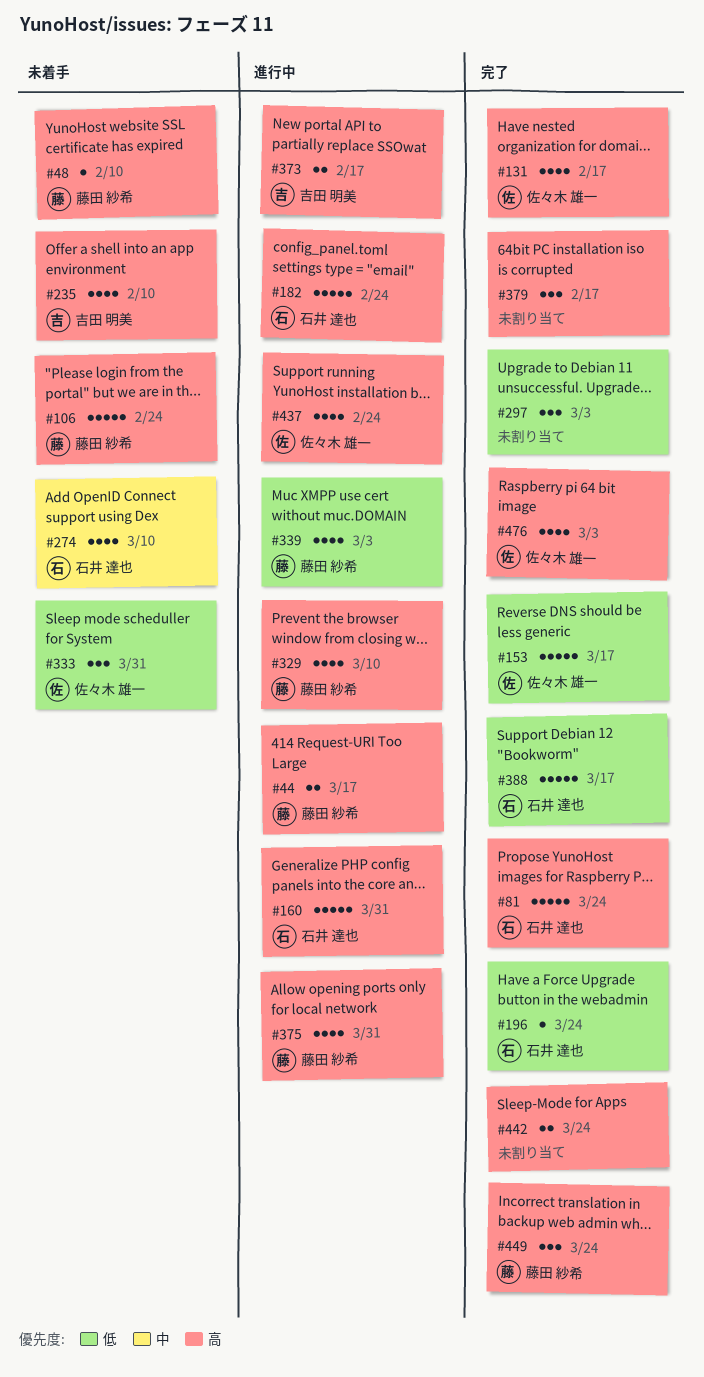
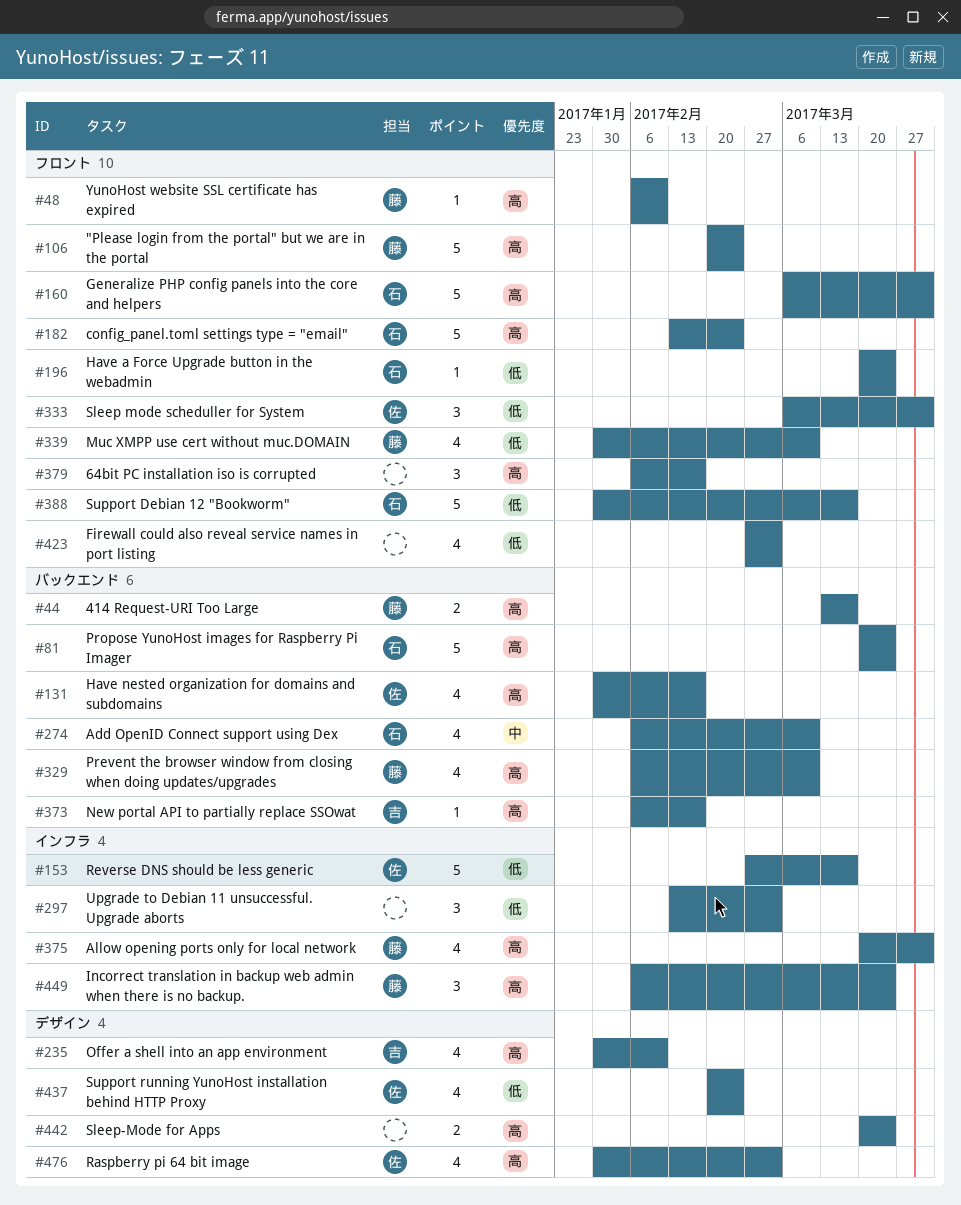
#339, due: Mar 3 -> Mar 10
#373, estimate: 2 -> 1
#423: none -> present
#437, priority: 高 -> 低

